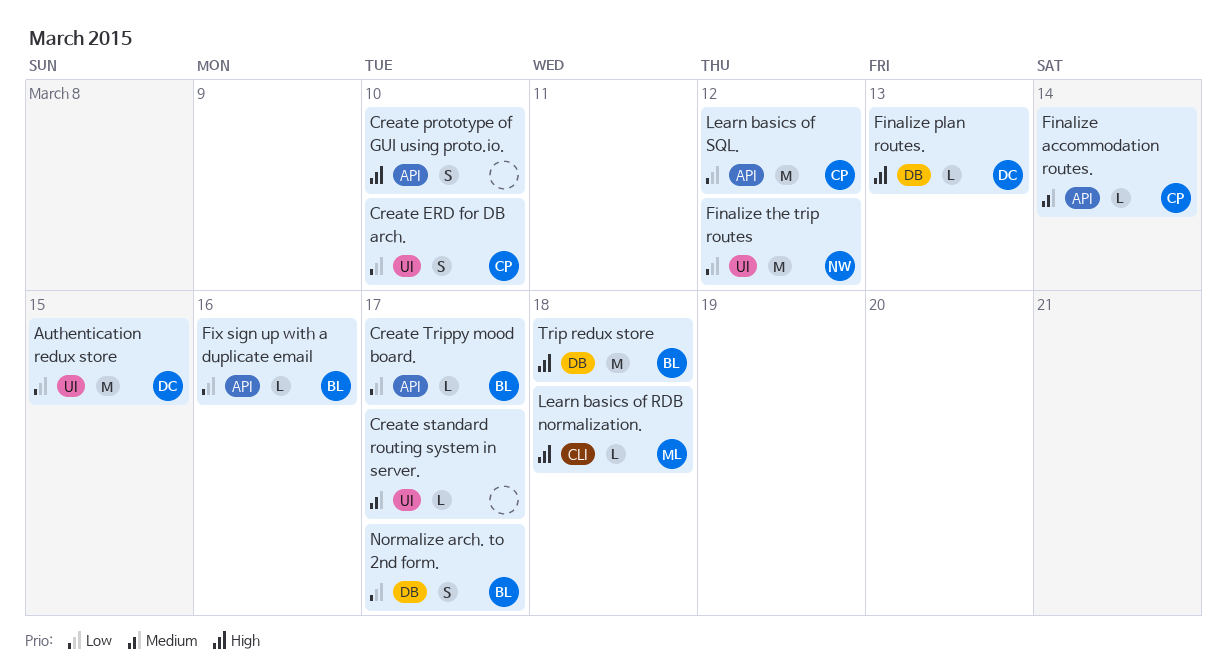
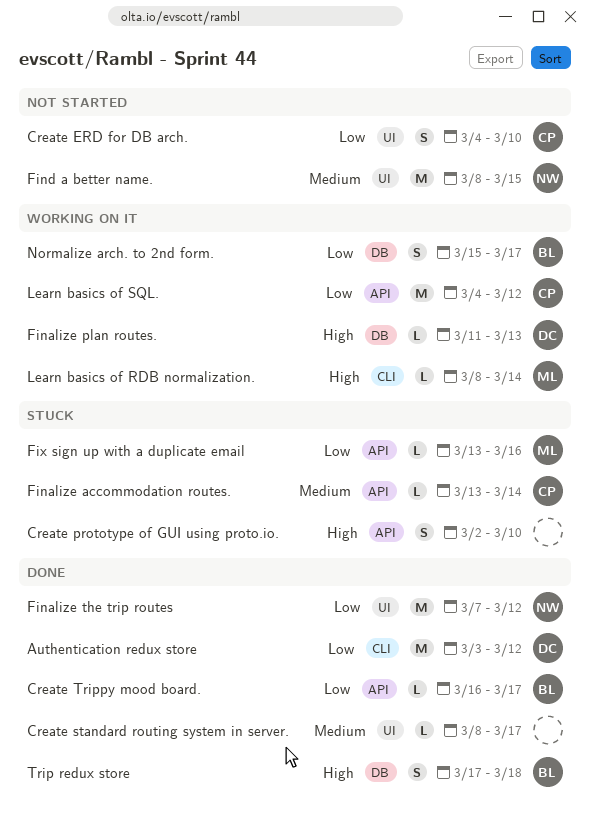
Authentication redux store, label: UI -> CLI
Authentication redux store, due: Mar 15 -> Mar 12
Find a better name.: none -> present
Fix sign up with a duplicate email, owner: BL -> ML
Learn basics of RDB normalization., due: Mar 18 -> Mar 14
Trip redux store, estimate: M -> S

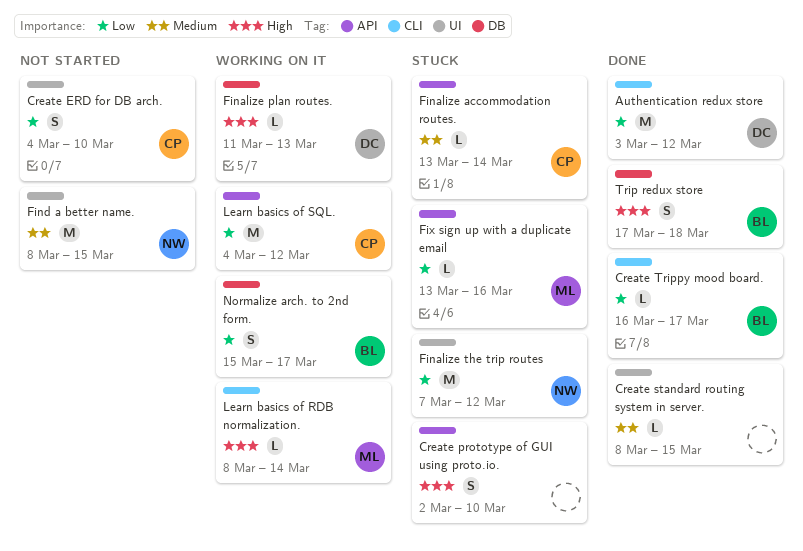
Create standard routing system in server., due: Mar 17 -> Mar 15
Create Trippy mood board., label: API -> CLI
Finalize the trip routes, status: Done -> Stuck

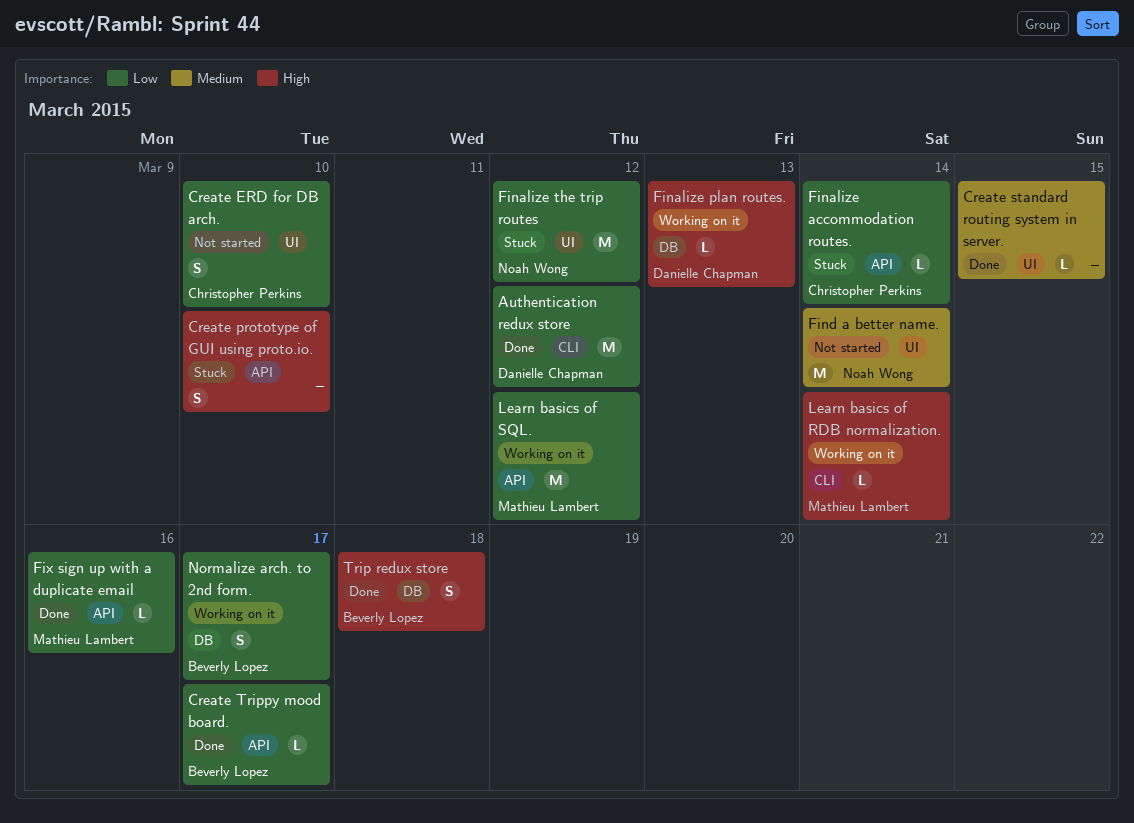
Create Trippy mood board., label: CLI -> API
Finalize accommodation routes., priority: Medium -> Low
Find a better name., due: Mar 15 -> Mar 14
Fix sign up with a duplicate email, status: Stuck -> Done
Learn basics of SQL., owner: Christopher Perkins -> Mathieu Lambert

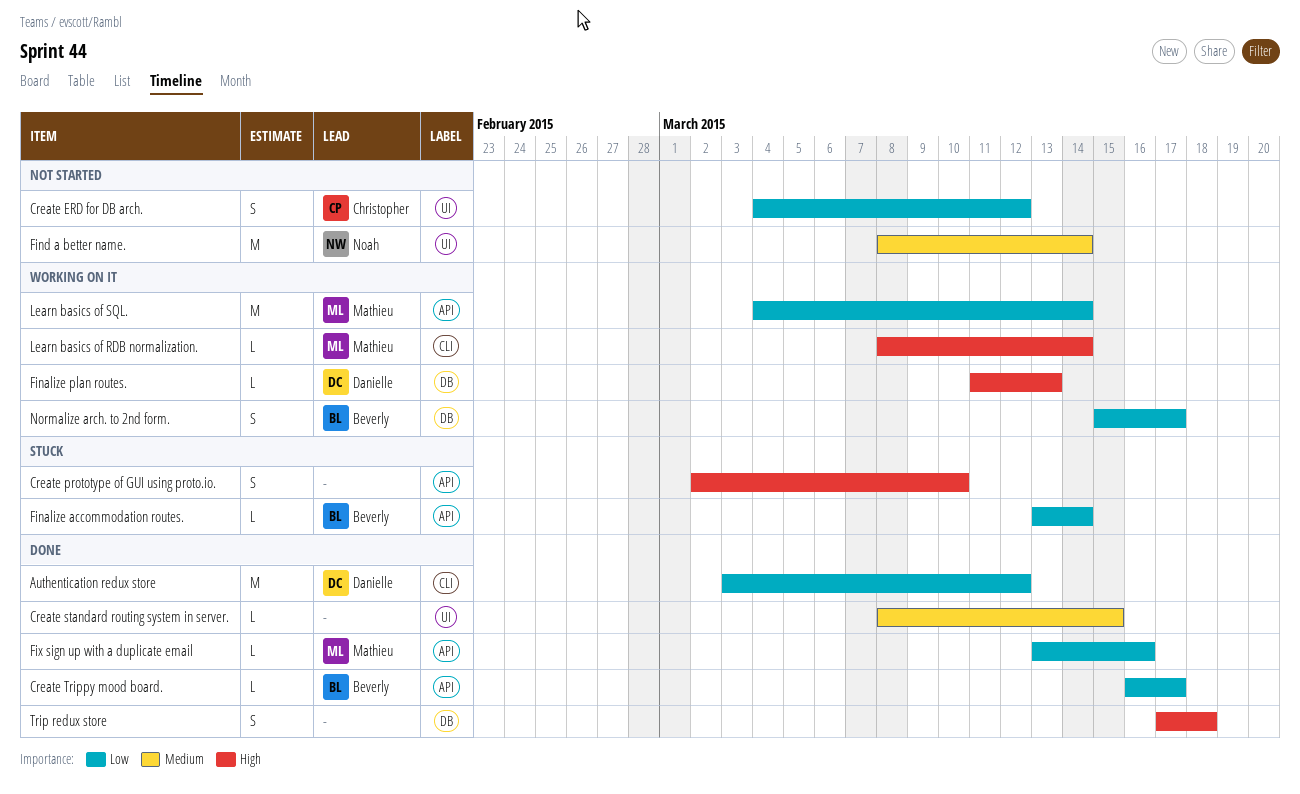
Create ERD for DB arch., due: Mar 10 -> Mar 12
Finalize accommodation routes., owner: Christopher Perkins -> Beverly Lopez
Finalize the trip routes: present -> none
Learn basics of SQL., due: Mar 12 -> Mar 14
Trip redux store, owner: Beverly Lopez -> none

